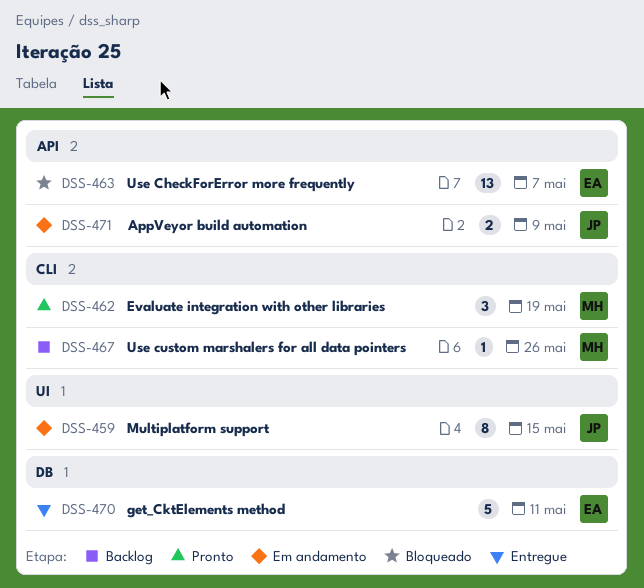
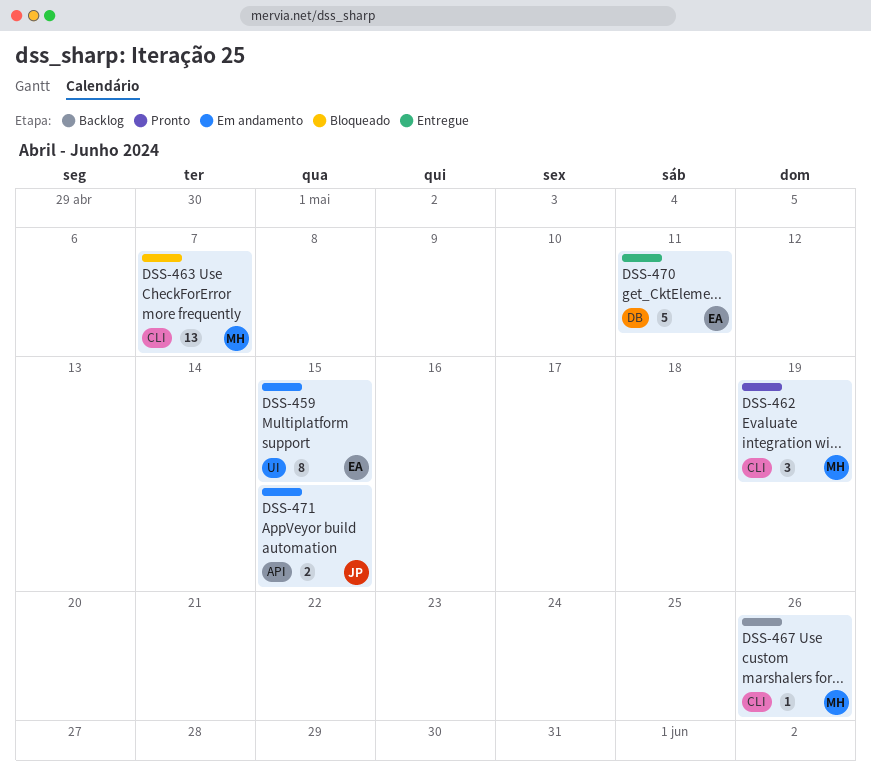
DSS-459, owner: JP -> EA
DSS-463, owner: EA -> MH
DSS-463, label: API -> CLI
DSS-471, due: May 9 -> May 15

